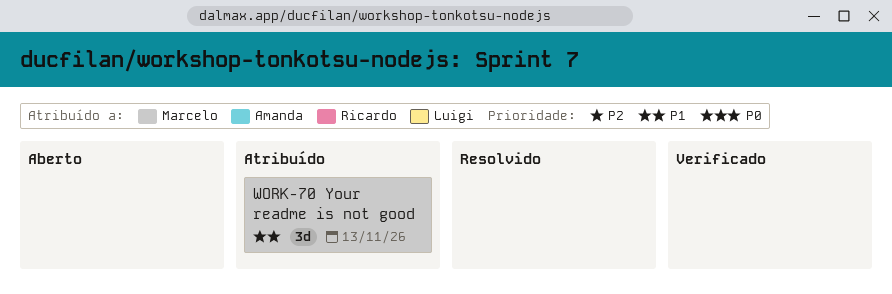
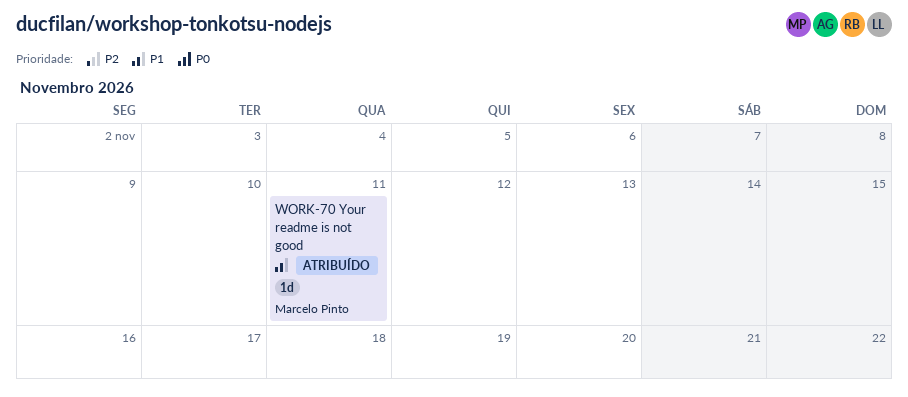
WORK-70, estimate: 3d -> 1d
WORK-70, due: Nov 13 -> Nov 11

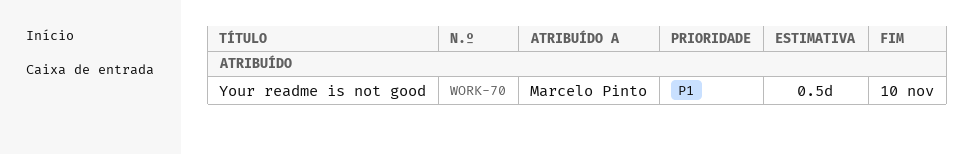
WORK-70, estimate: 1d -> 0.5d
WORK-70, due: Nov 11 -> Nov 10

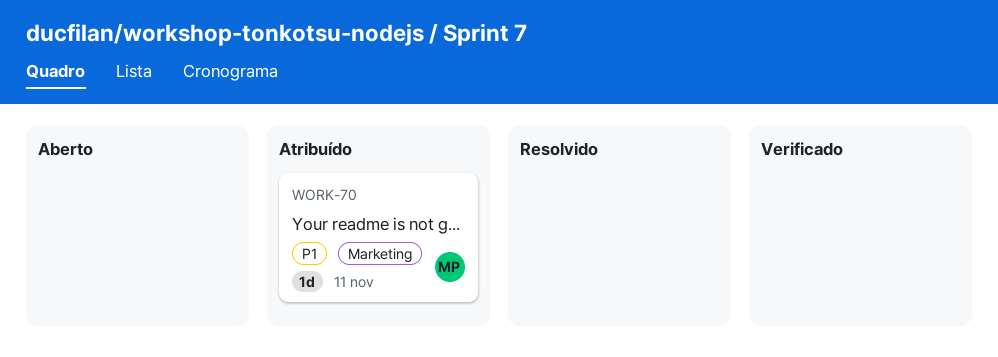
WORK-70, estimate: 0.5d -> 1d
WORK-70, due: Nov 10 -> Nov 11

